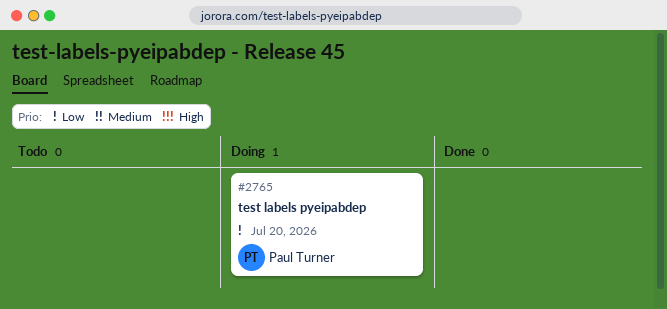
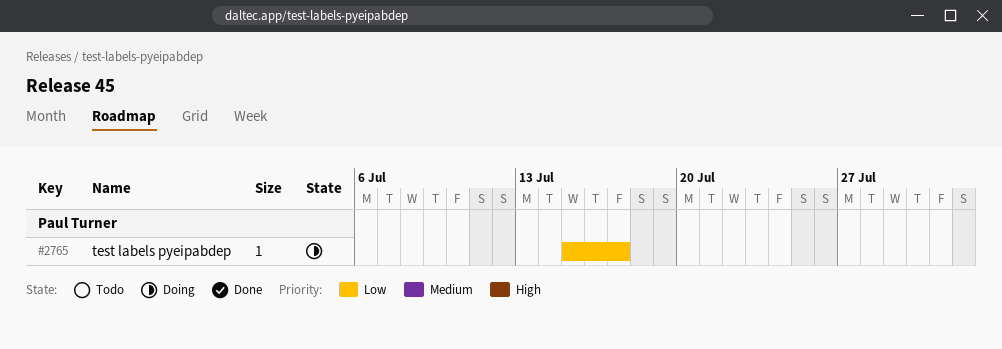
#2765, due: Jul 20 -> Jul 17

